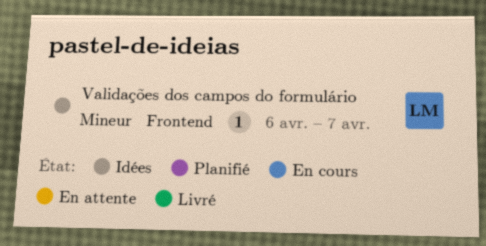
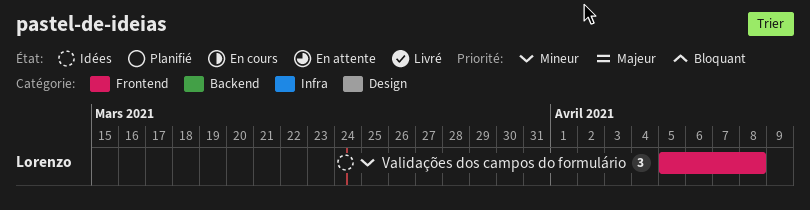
Validações dos campos do formulário, estimate: 1 -> 3
Validações dos campos do formulário, start: Apr 6 -> Apr 5
Validações dos campos do formulário, due: Apr 7 -> Apr 8

